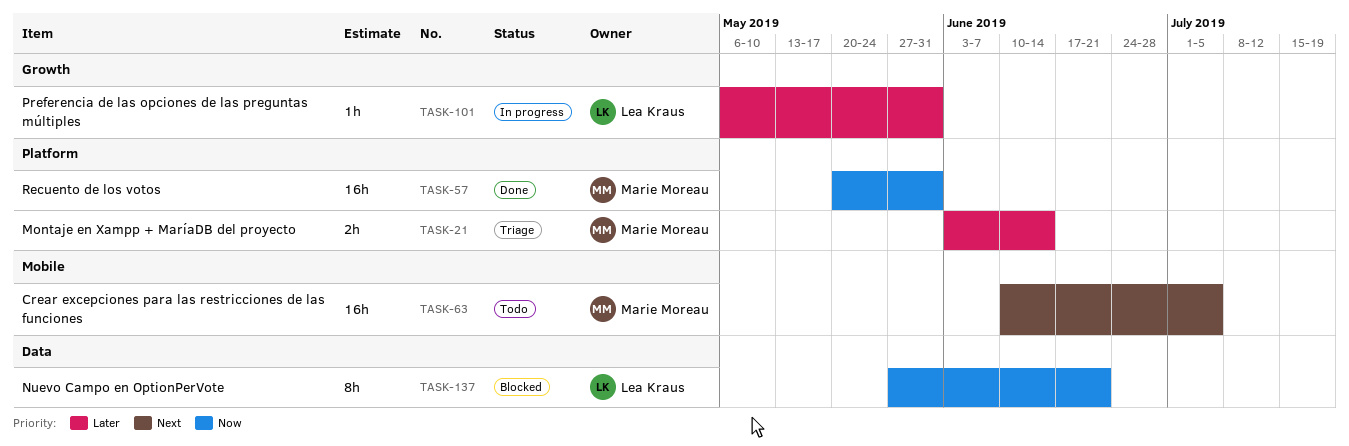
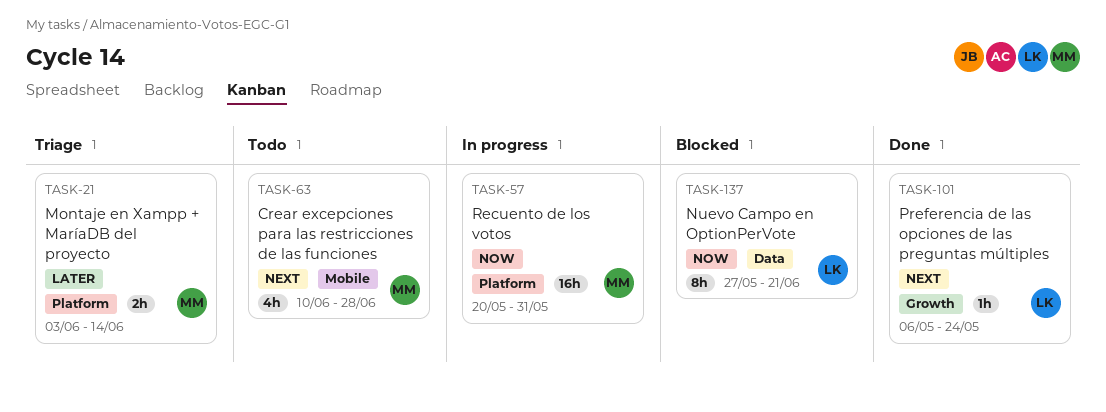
TASK-57, status: Done -> In progress
TASK-63, estimate: 16h -> 4h
TASK-63, due: Jul 5 -> Jun 28
TASK-101, status: In progress -> Done
TASK-101, priority: Later -> Next
TASK-101, due: May 31 -> May 24

